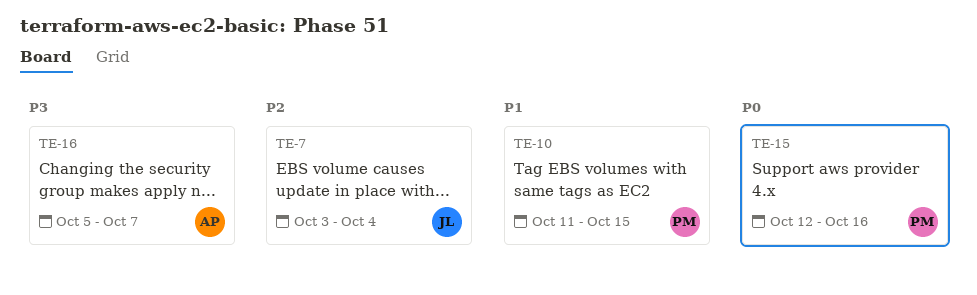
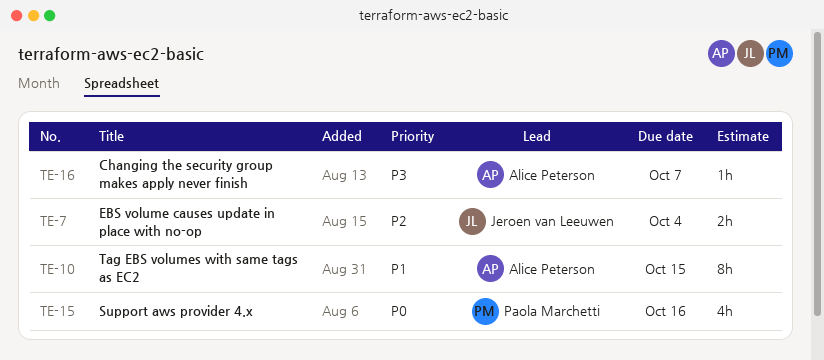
TE-10, owner: Paola Marchetti -> Alice Peterson

